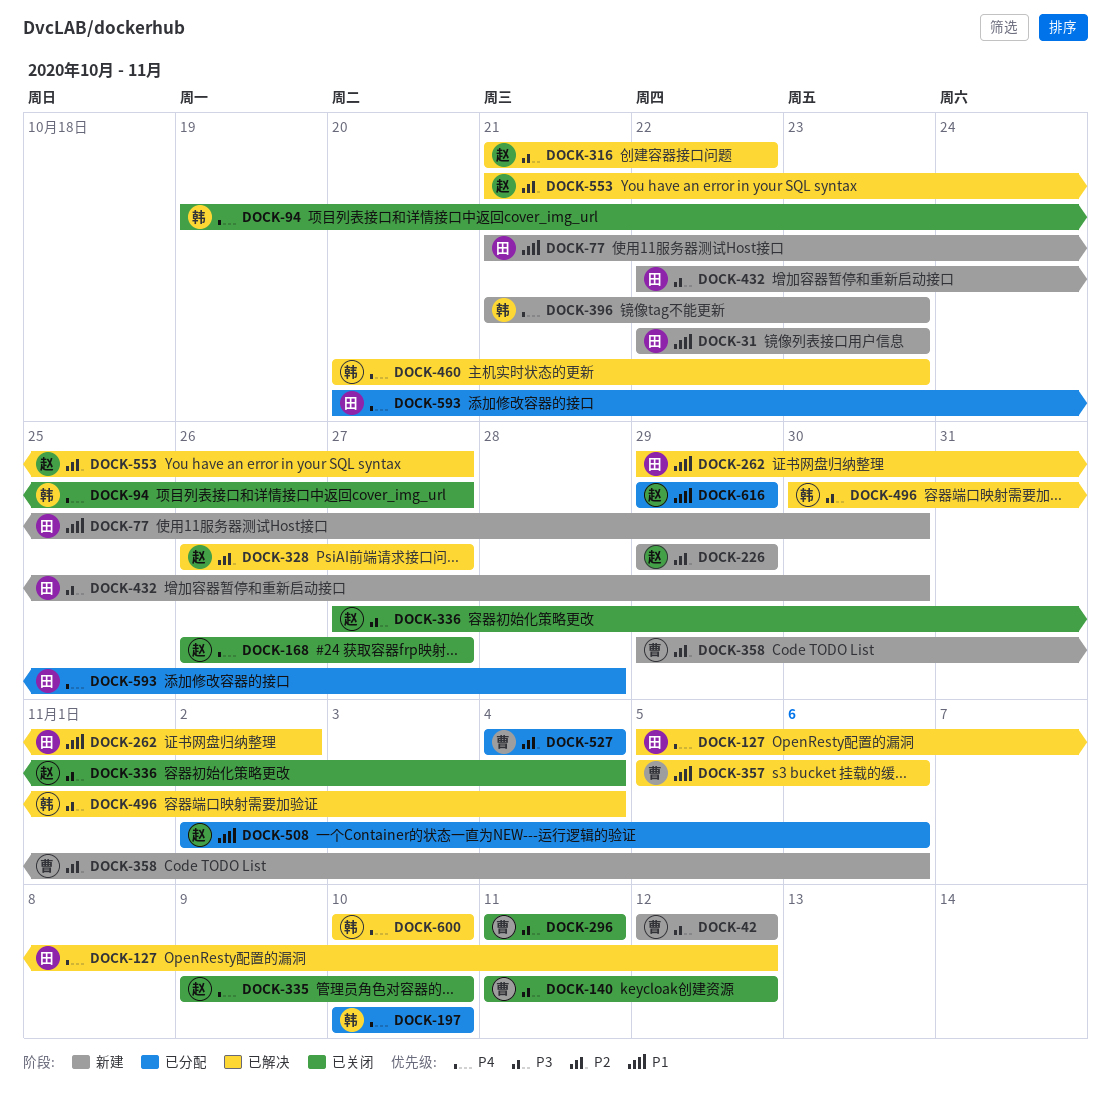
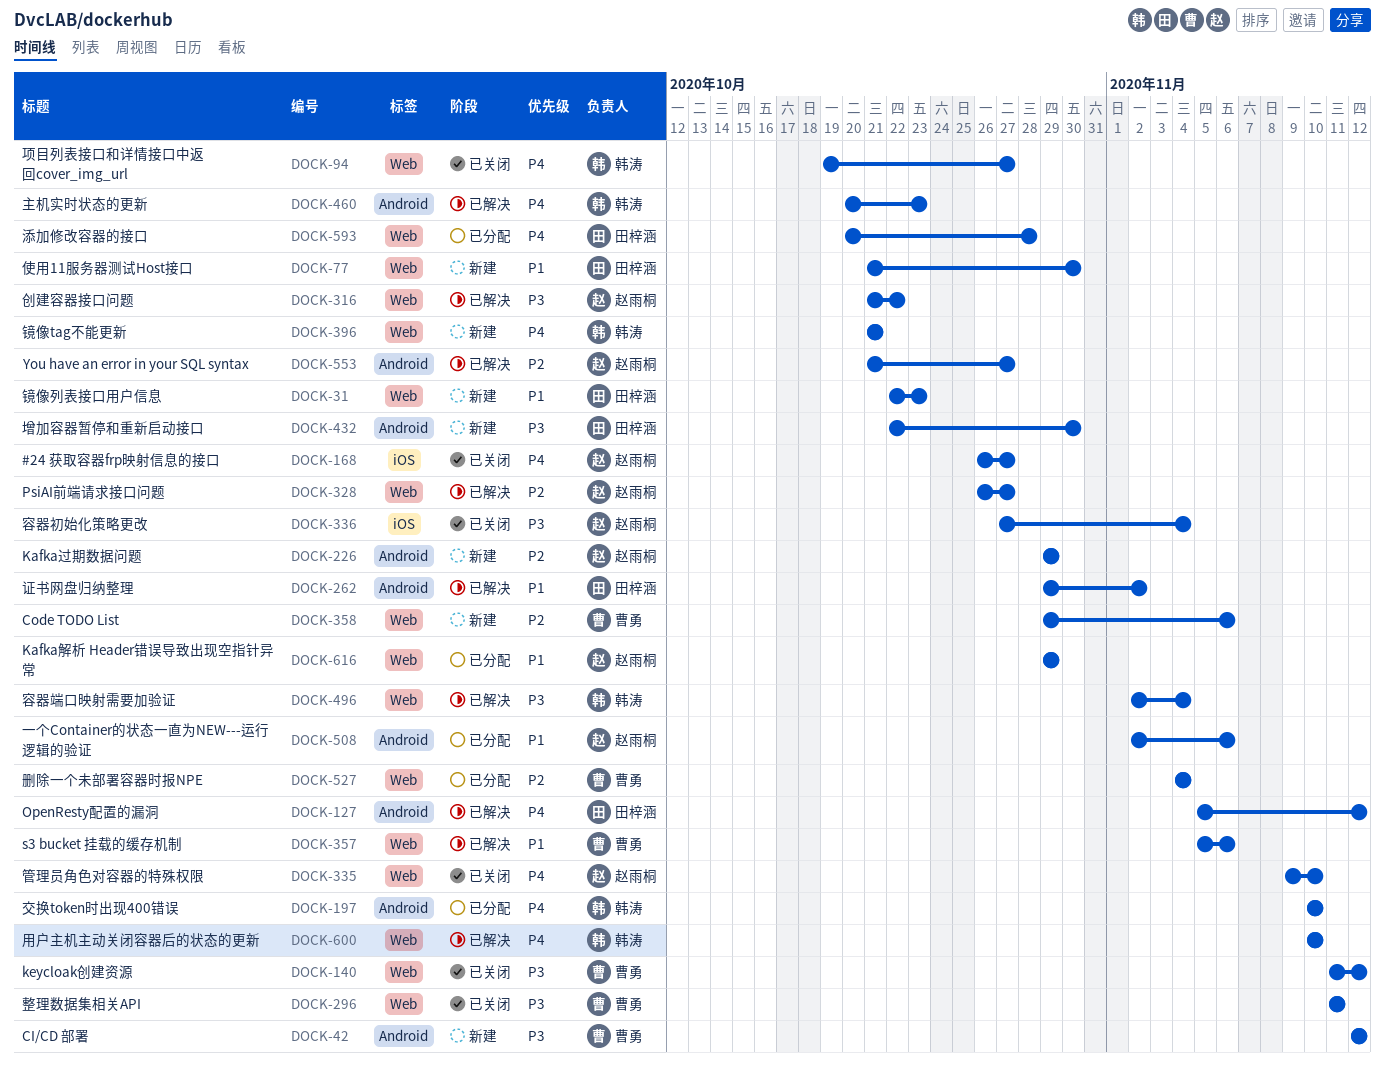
DOCK-396, due: Oct 23 -> Oct 21
DOCK-496, start: Oct 30 -> Nov 2

